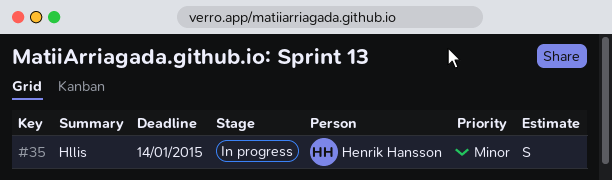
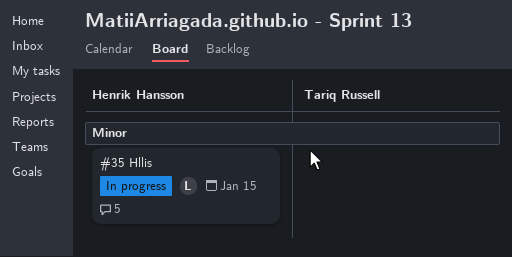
#35, estimate: S -> L
#35, due: Jan 14 -> Jan 15

